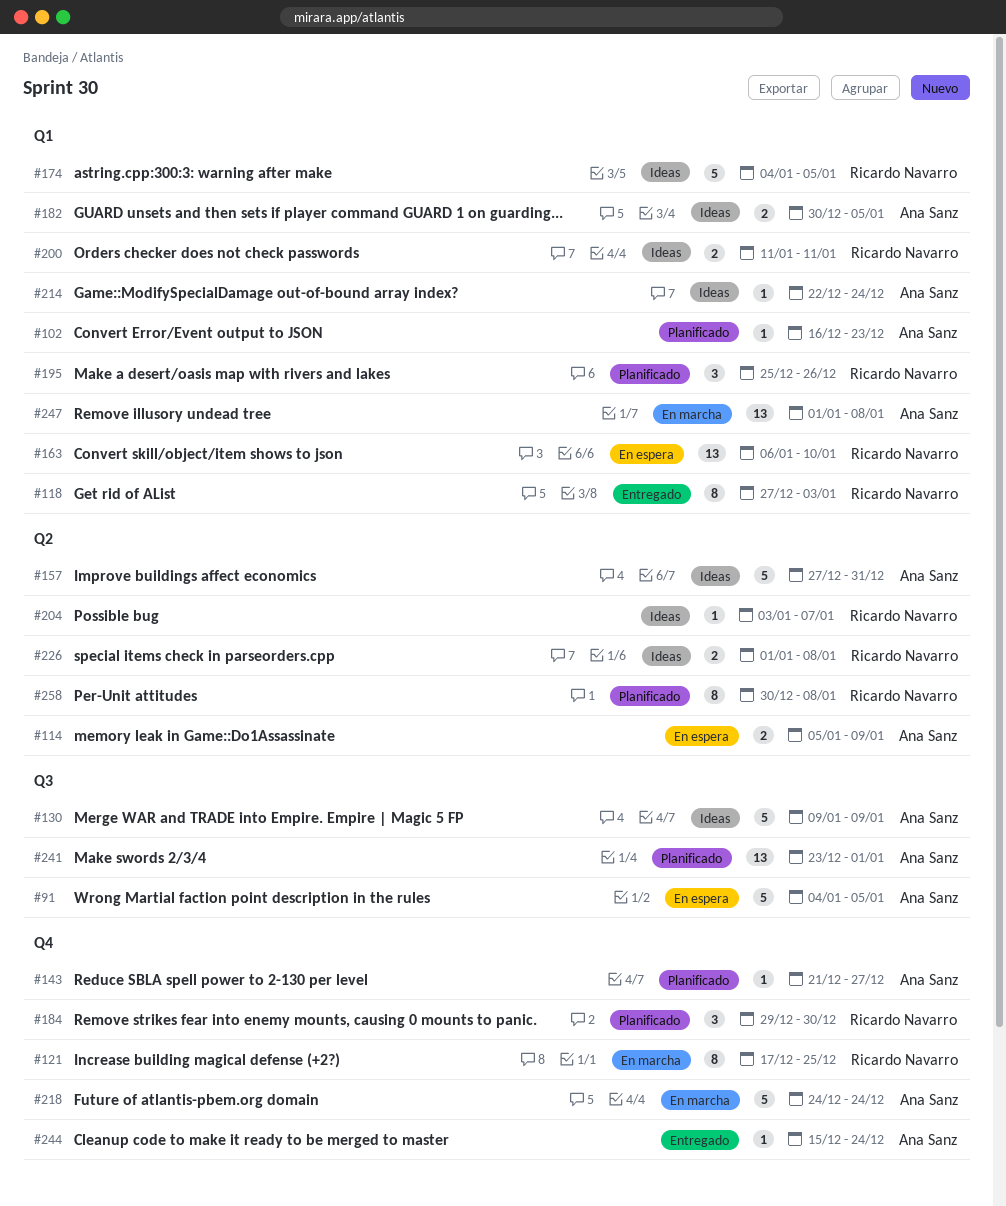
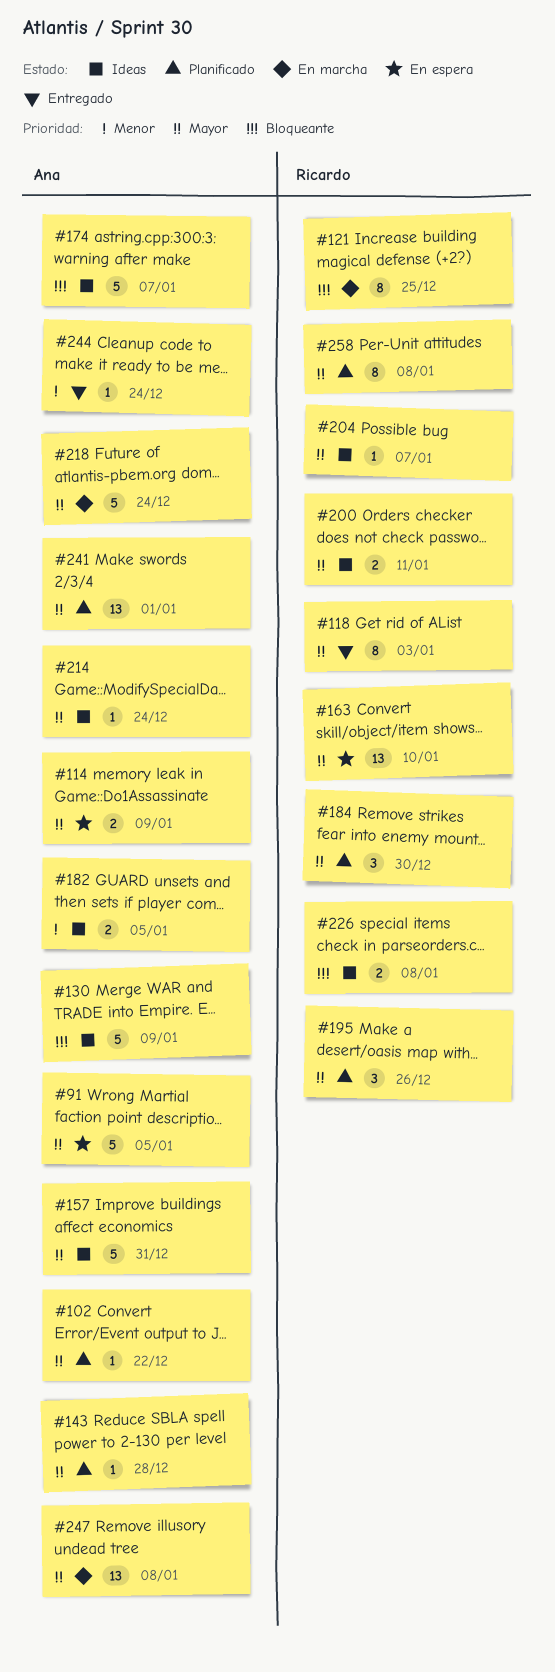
#102, due: Dec 23 -> Dec 22
#143, due: Dec 27 -> Dec 28
#174, owner: Ricardo Navarro -> Ana Sanz
#174, due: Jan 5 -> Jan 7

